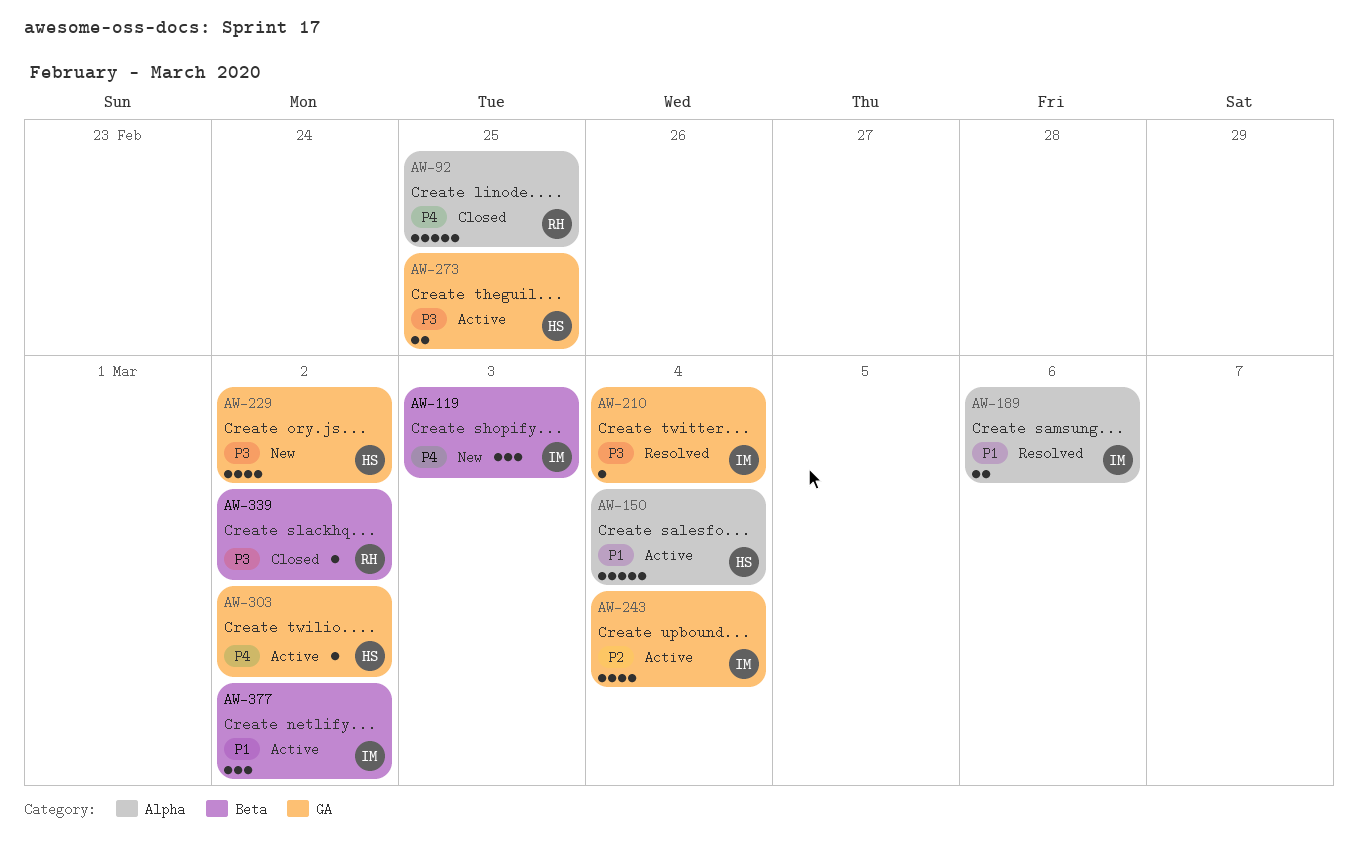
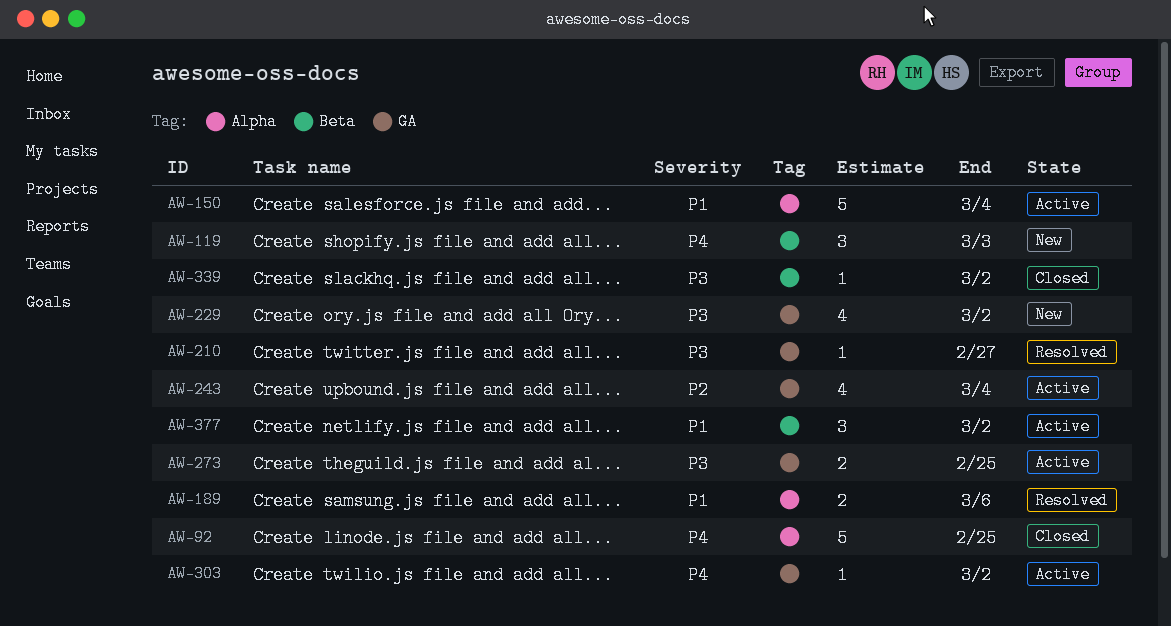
AW-210, due: Mar 4 -> Feb 27

